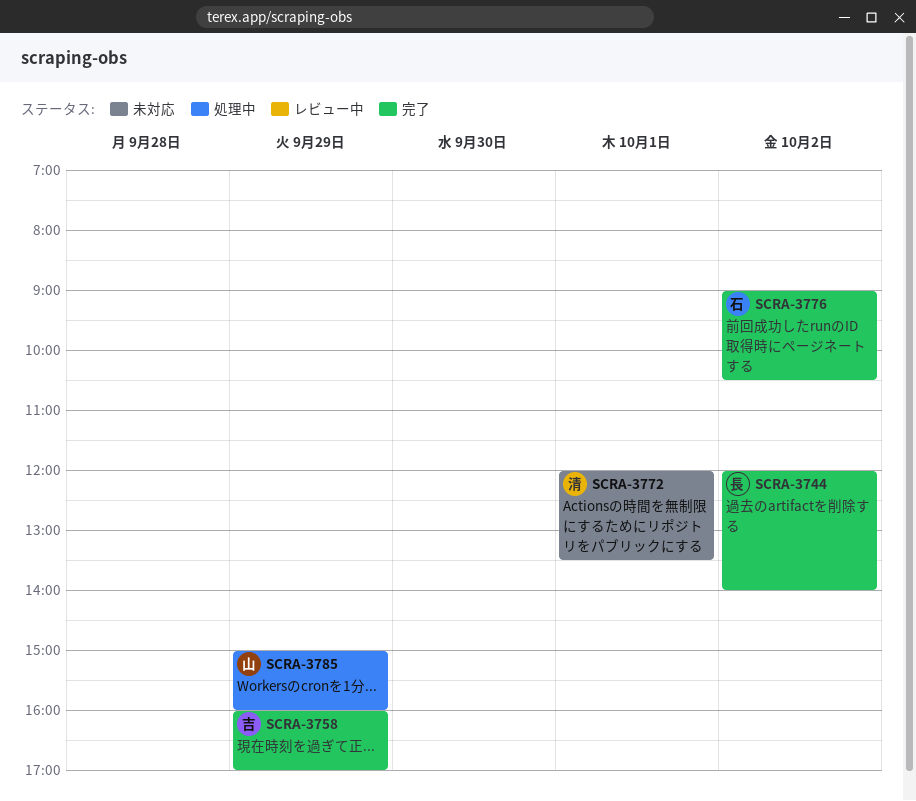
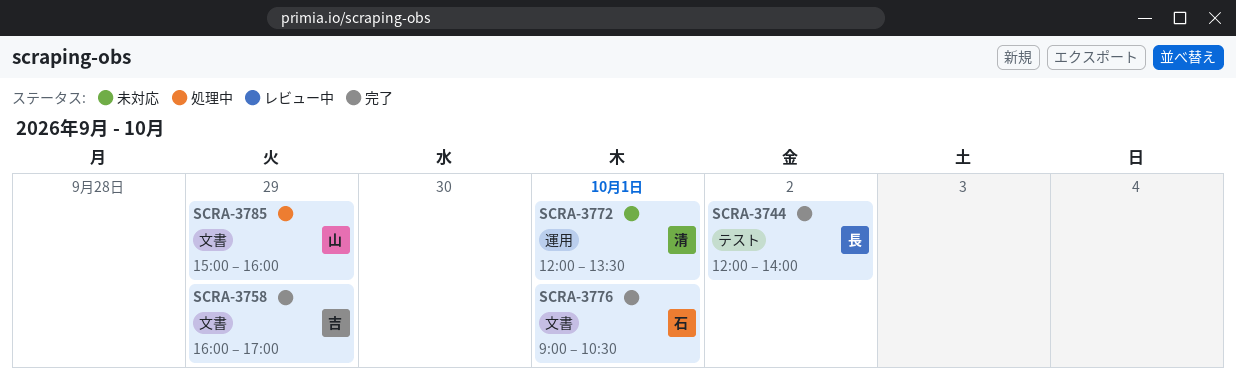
SCRA-3776, day: Oct 2 -> Oct 1

